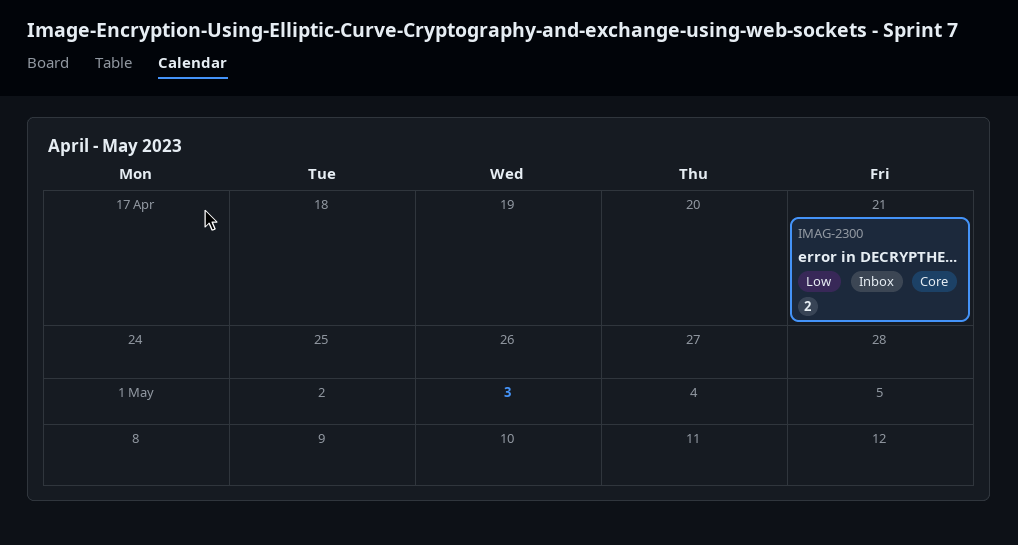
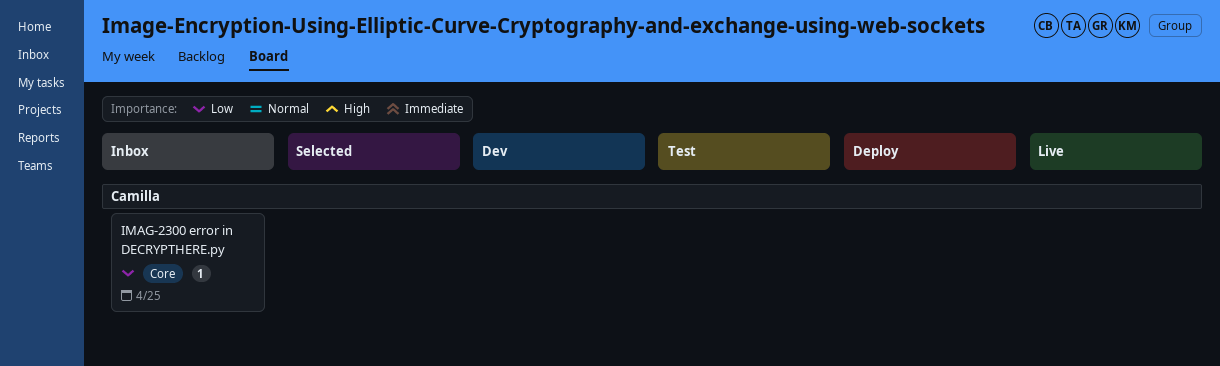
IMAG-2300, estimate: 2 -> 1
IMAG-2300, due: Apr 21 -> Apr 25

